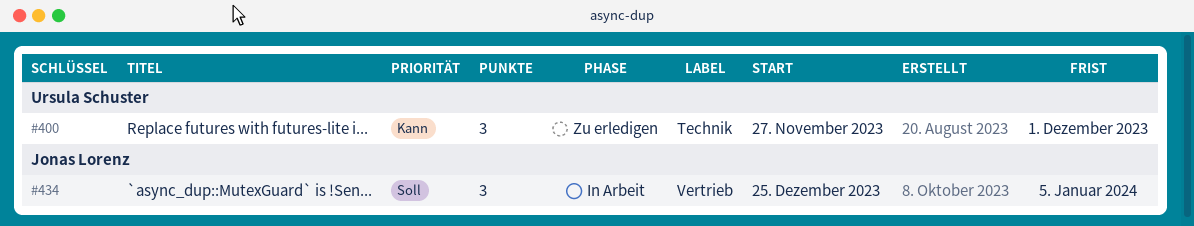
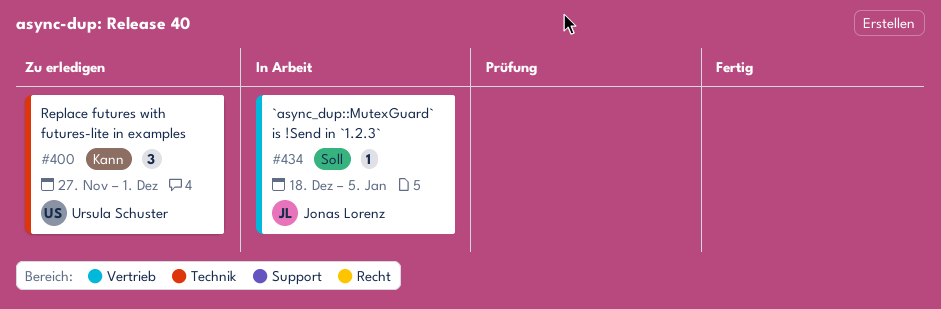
#434, estimate: 3 -> 1
#434, start: Dec 25 -> Dec 18

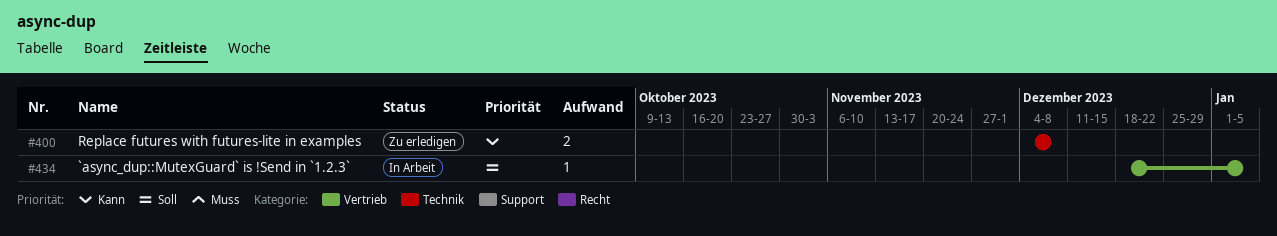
#400, estimate: 3 -> 2
#400, start: Nov 27 -> Dec 4
#400, due: Dec 1 -> Dec 8

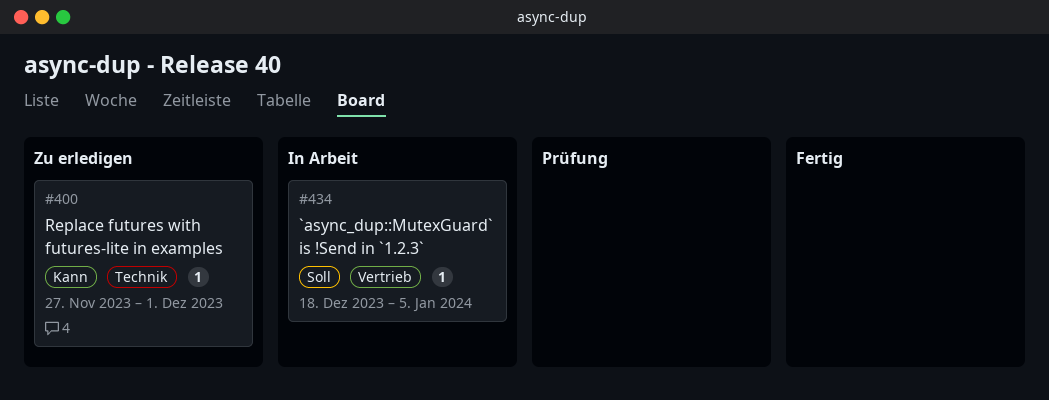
#400, estimate: 2 -> 1
#400, start: Dec 4 -> Nov 27
#400, due: Dec 8 -> Dec 1

